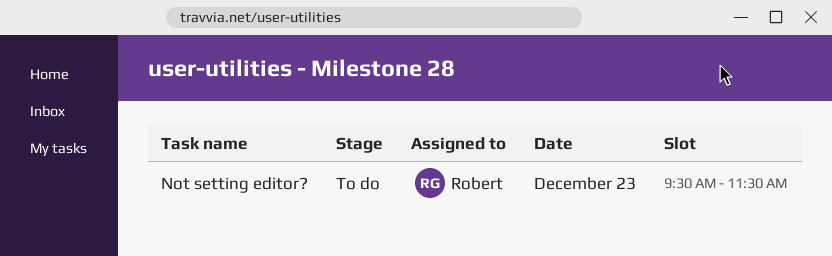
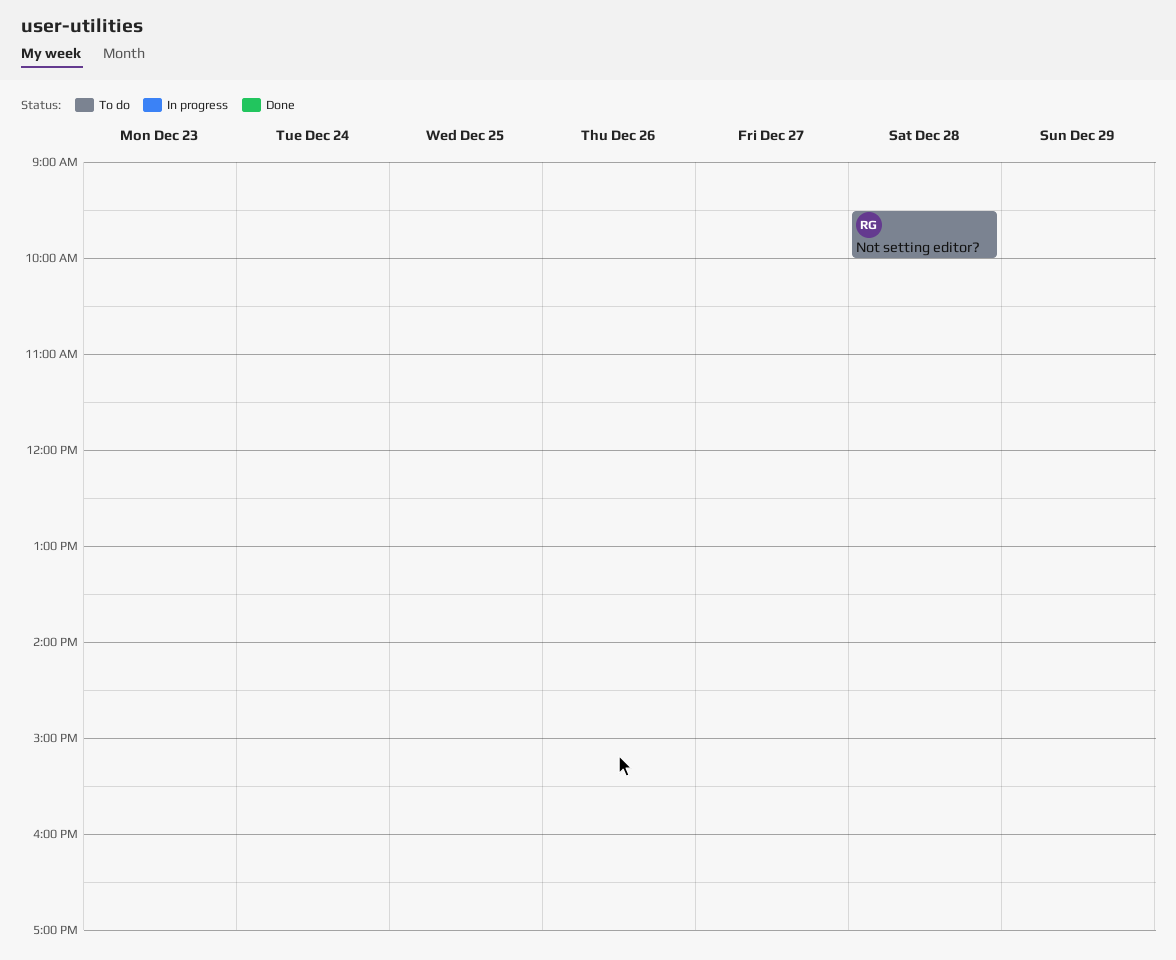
Not setting editor?, day: Dec 23 -> Dec 28
Not setting editor?, ends: 11:30 -> 10:00

